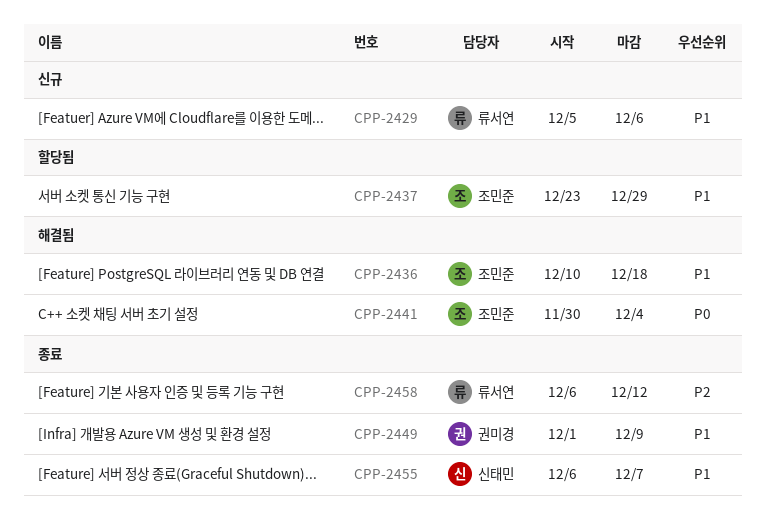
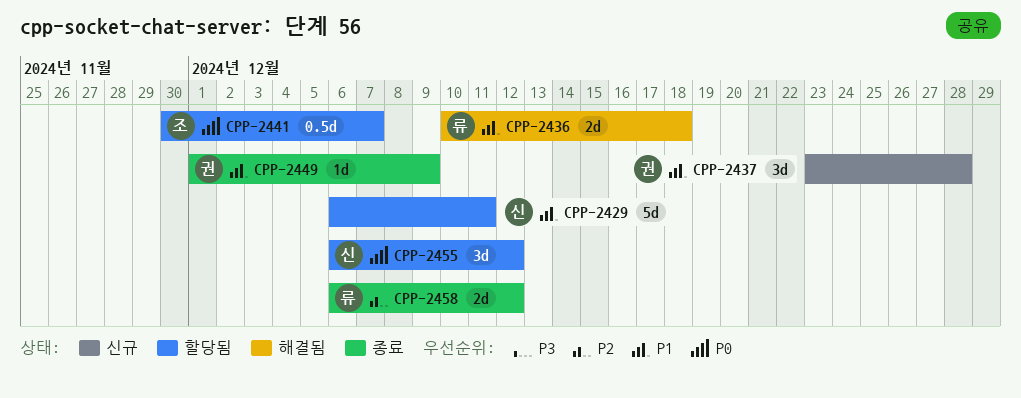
CPP-2429, status: 신규 -> 할당됨
CPP-2429, owner: 류서연 -> 신태민
CPP-2429, start: Dec 5 -> Dec 6
CPP-2429, due: Dec 6 -> Dec 11
CPP-2436, owner: 조민준 -> 류서연
CPP-2437, status: 할당됨 -> 신규
CPP-2437, owner: 조민준 -> 권미경
CPP-2437, due: Dec 29 -> Dec 28
CPP-2441, status: 해결됨 -> 할당됨
CPP-2441, due: Dec 4 -> Dec 7
CPP-2455, status: 종료 -> 할당됨
CPP-2455, priority: P1 -> P0
CPP-2455, due: Dec 7 -> Dec 12

